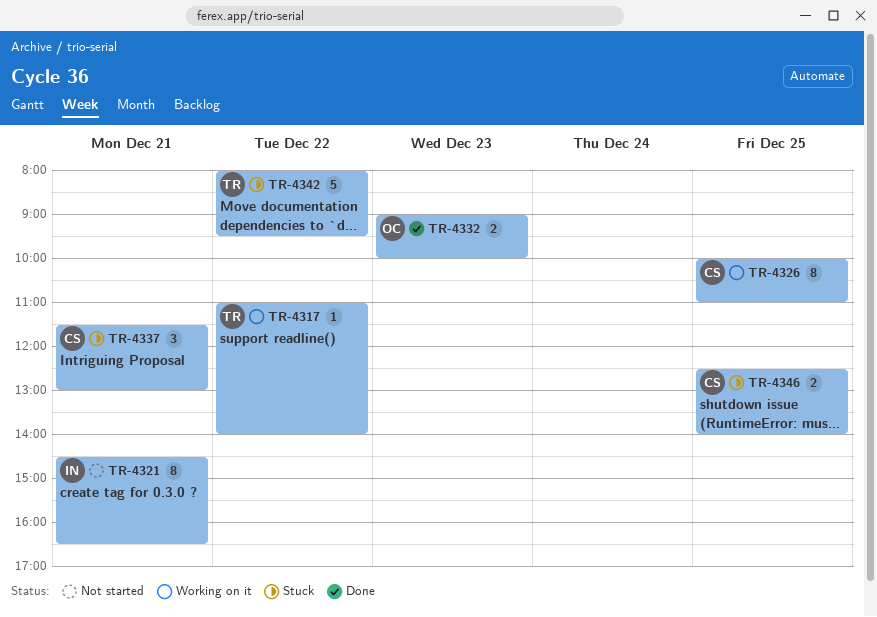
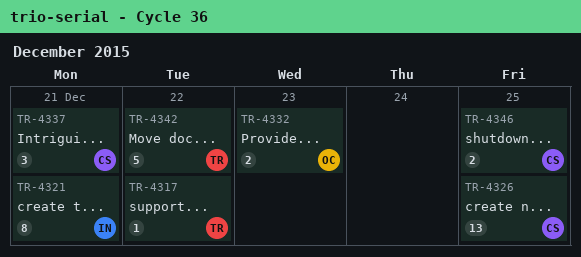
TR-4326, estimate: 8 -> 13

